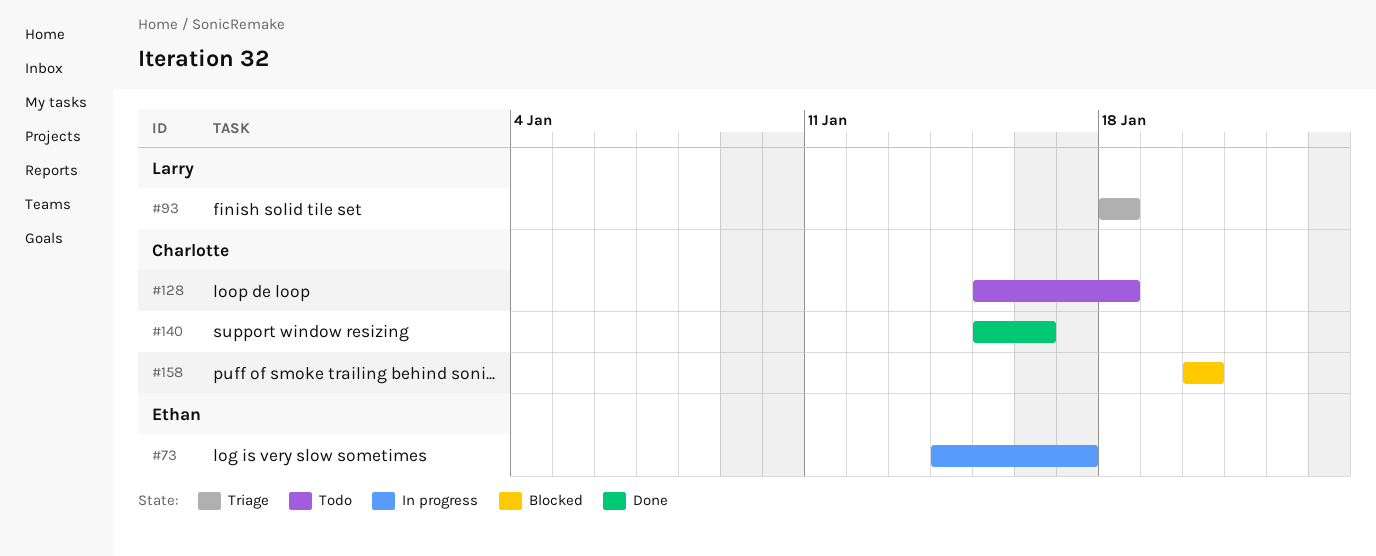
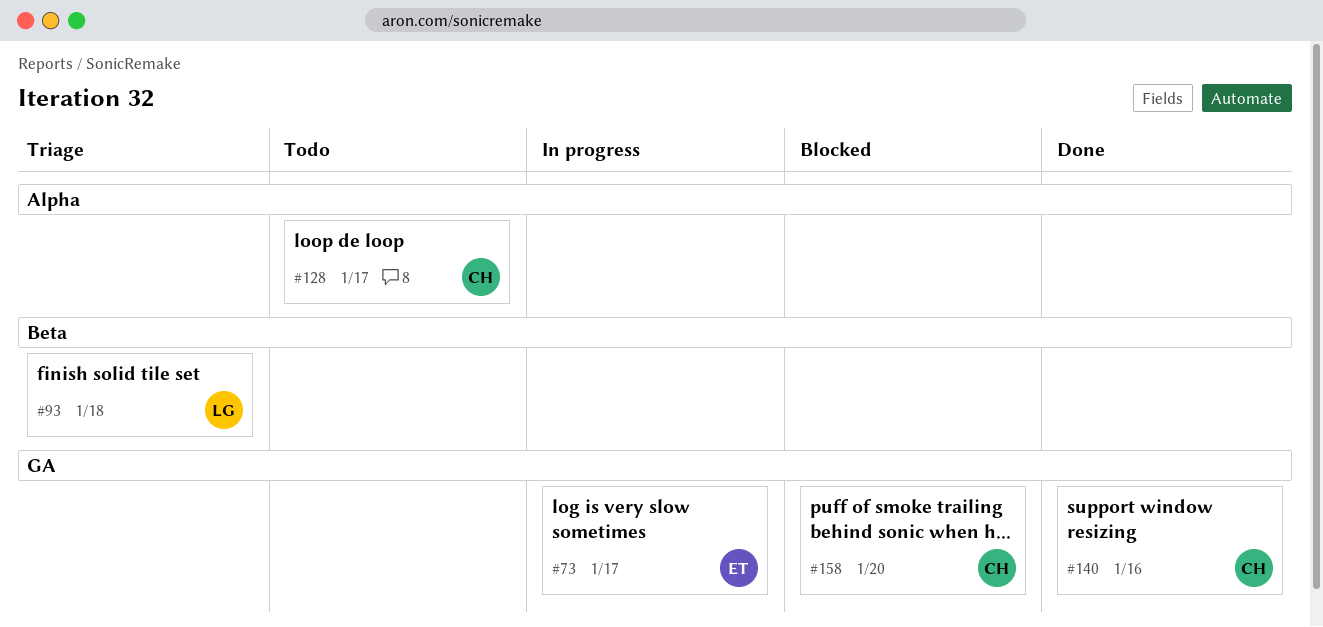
#128, due: Jan 18 -> Jan 17

